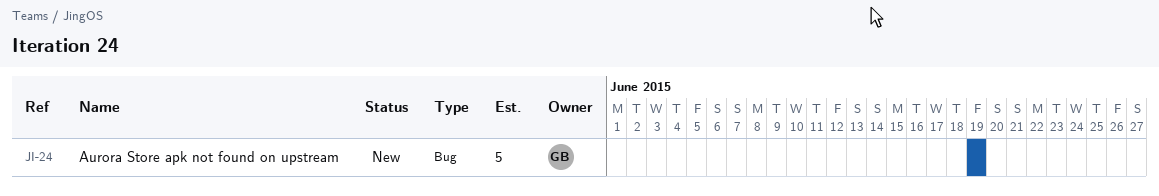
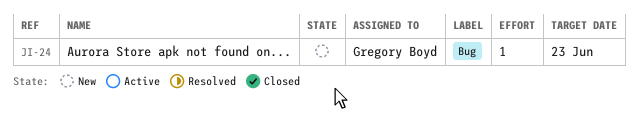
JI-24, estimate: 5 -> 1
JI-24, due: Jun 19 -> Jun 23

